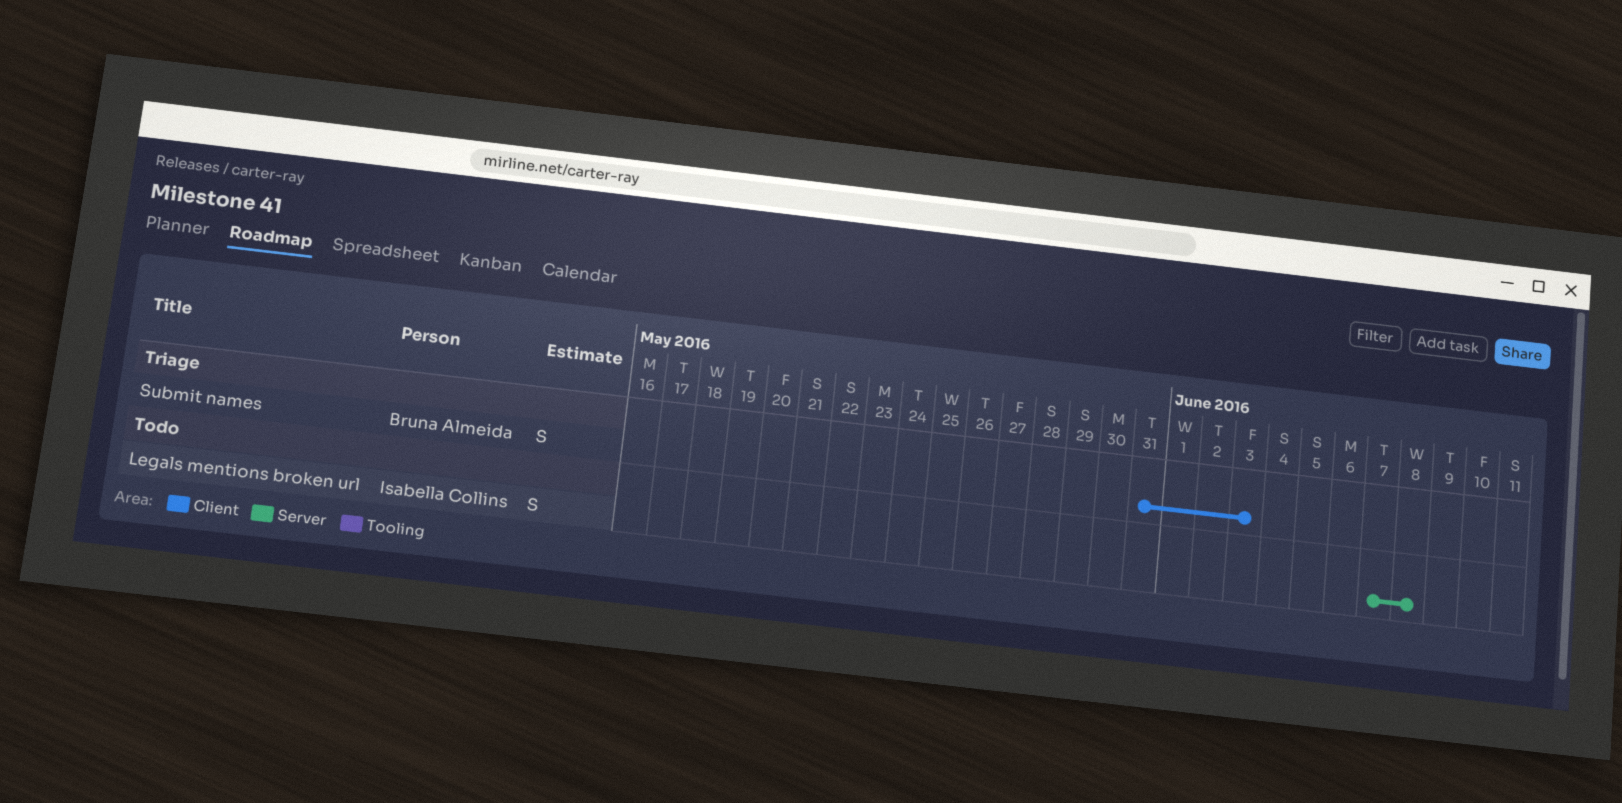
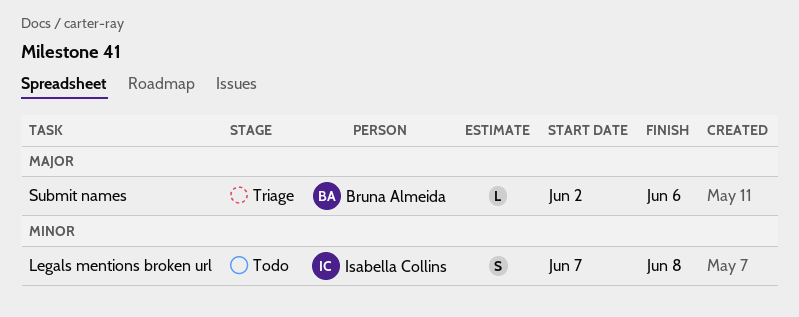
Submit names, estimate: S -> L
Submit names, start: May 31 -> Jun 2
Submit names, due: Jun 3 -> Jun 6

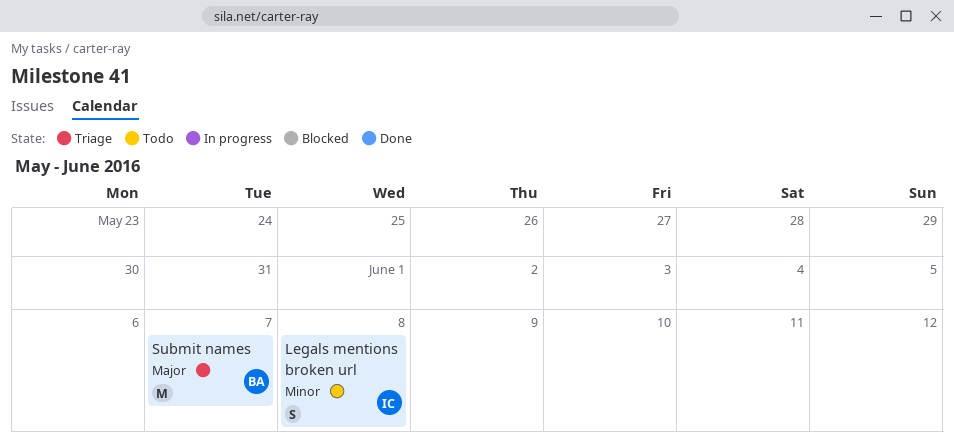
Submit names, estimate: L -> M
Submit names, due: Jun 6 -> Jun 7

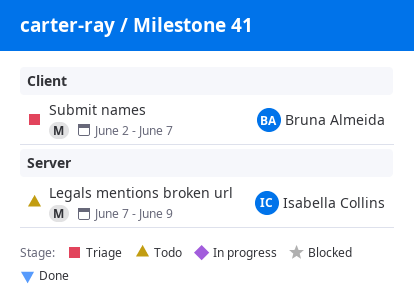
Legals mentions broken url, estimate: S -> M
Legals mentions broken url, due: Jun 8 -> Jun 9

